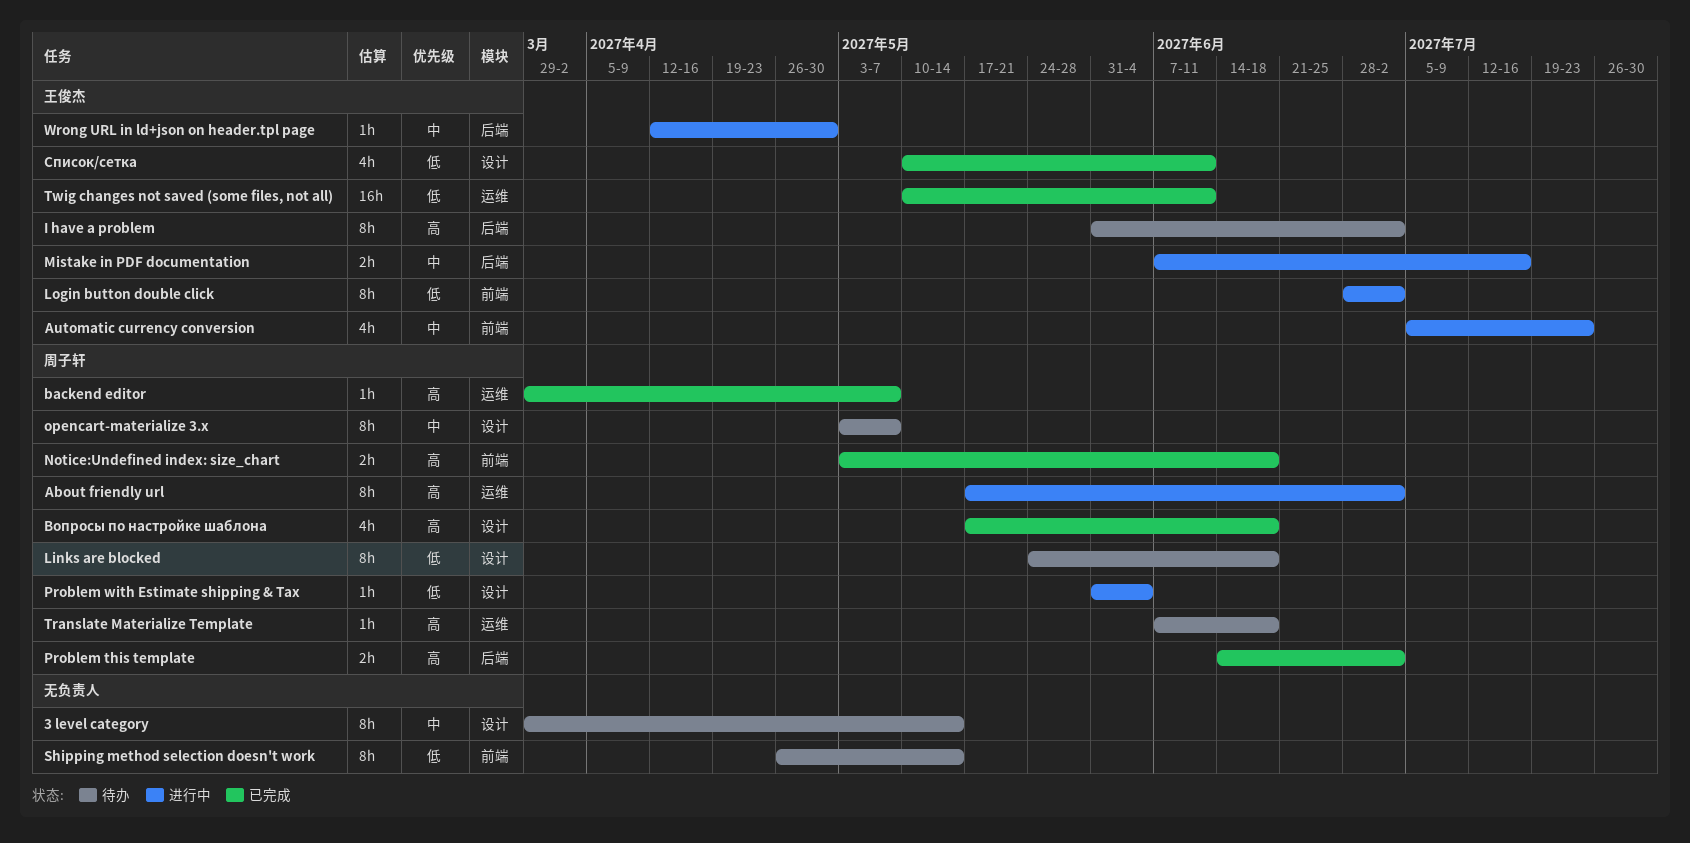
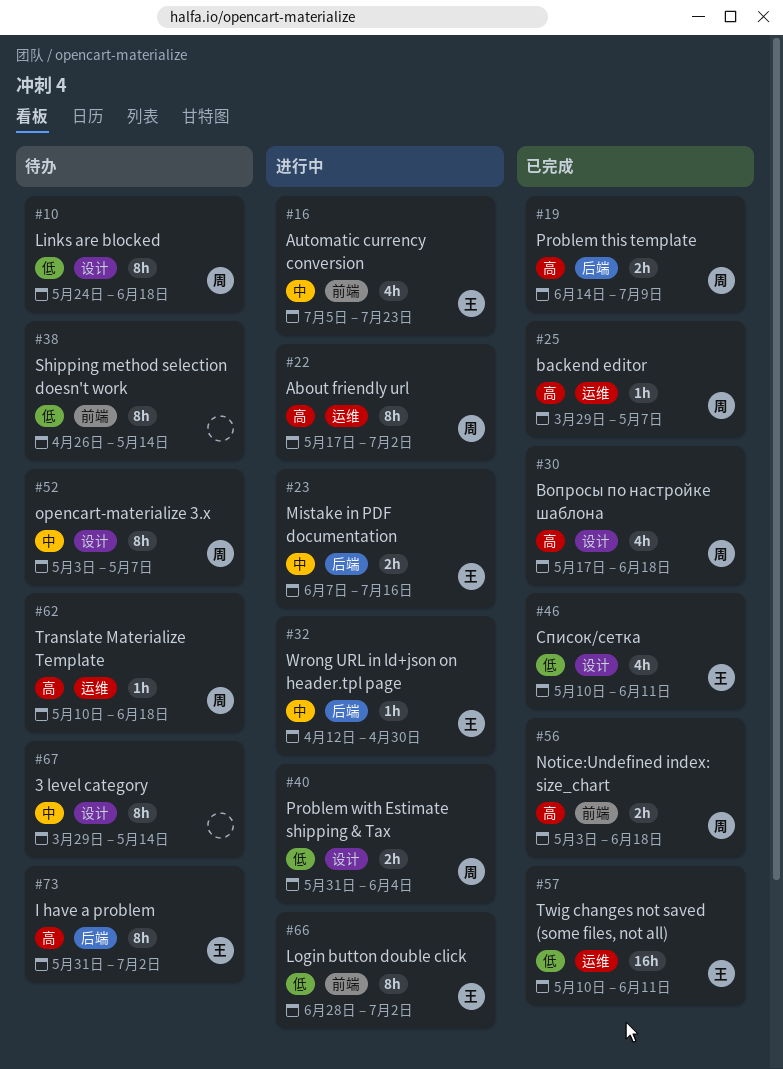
Problem this template, due: Jul 2 -> Jul 9
Problem with Estimate shipping & Tax, estimate: 1h -> 2h
Translate Materialize Template, start: Jun 7 -> May 10

